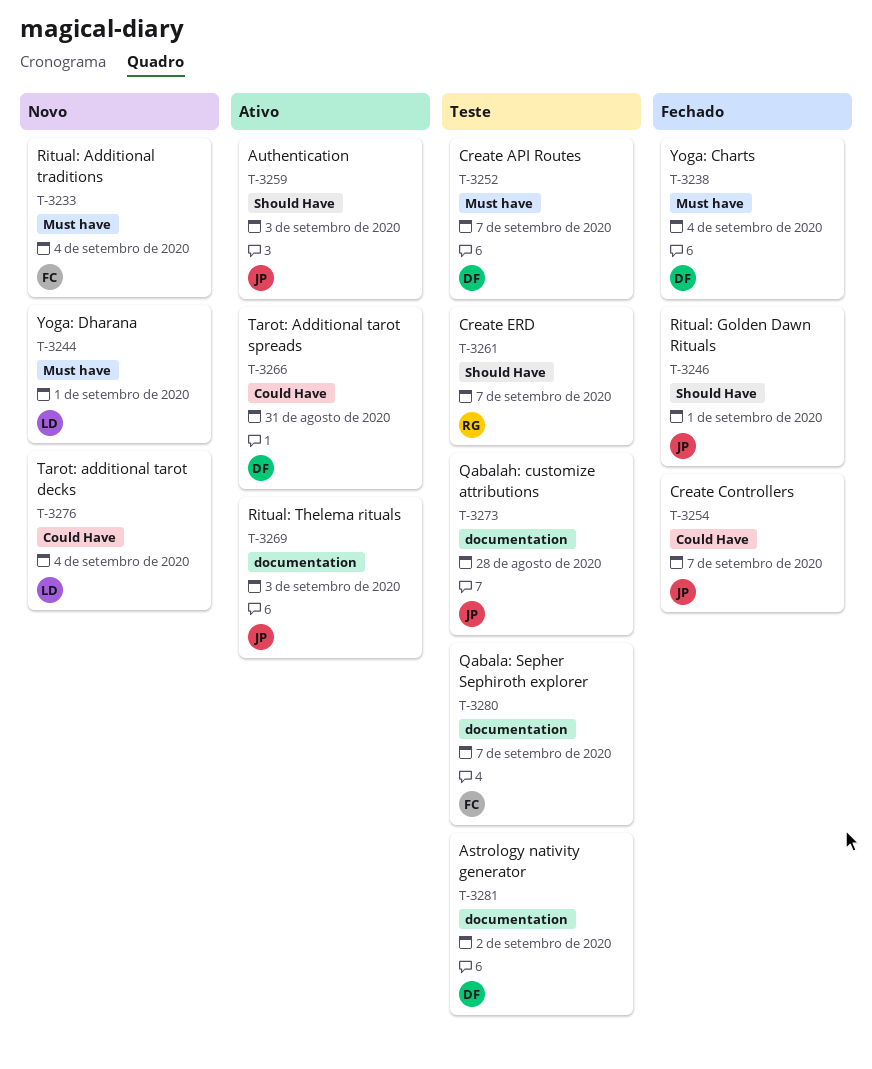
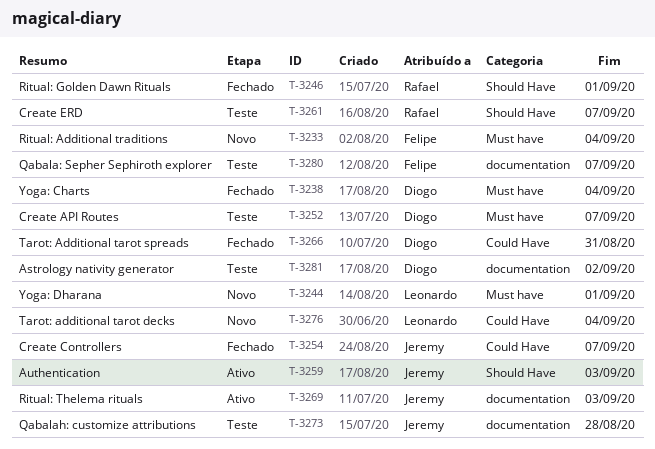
T-3246, owner: Jeremy -> Rafael
T-3266, status: Ativo -> Fechado

